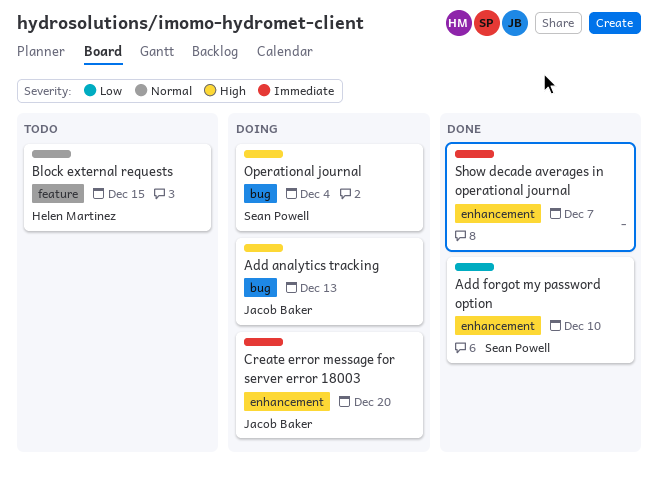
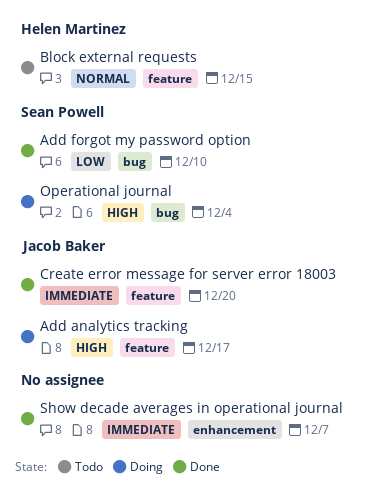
Add analytics tracking, label: bug -> feature
Add analytics tracking, due: Dec 13 -> Dec 17
Add forgot my password option, label: enhancement -> bug
Create error message for server error 18003, status: Doing -> Done
Create error message for server error 18003, label: enhancement -> feature

